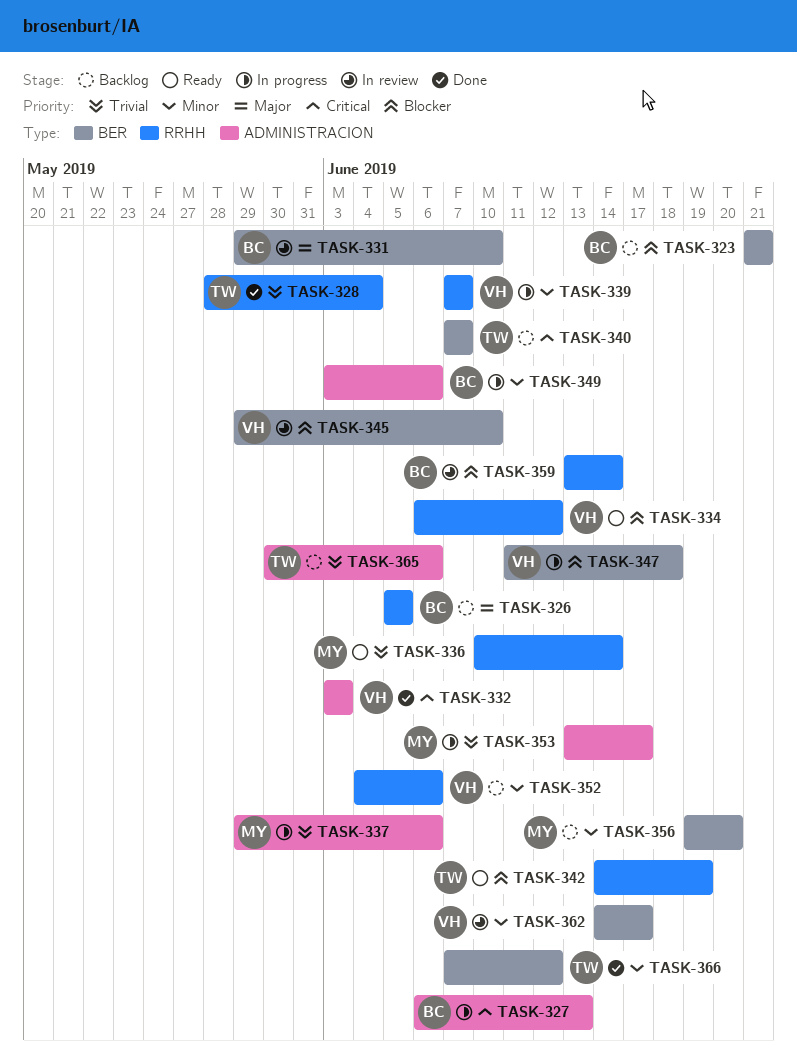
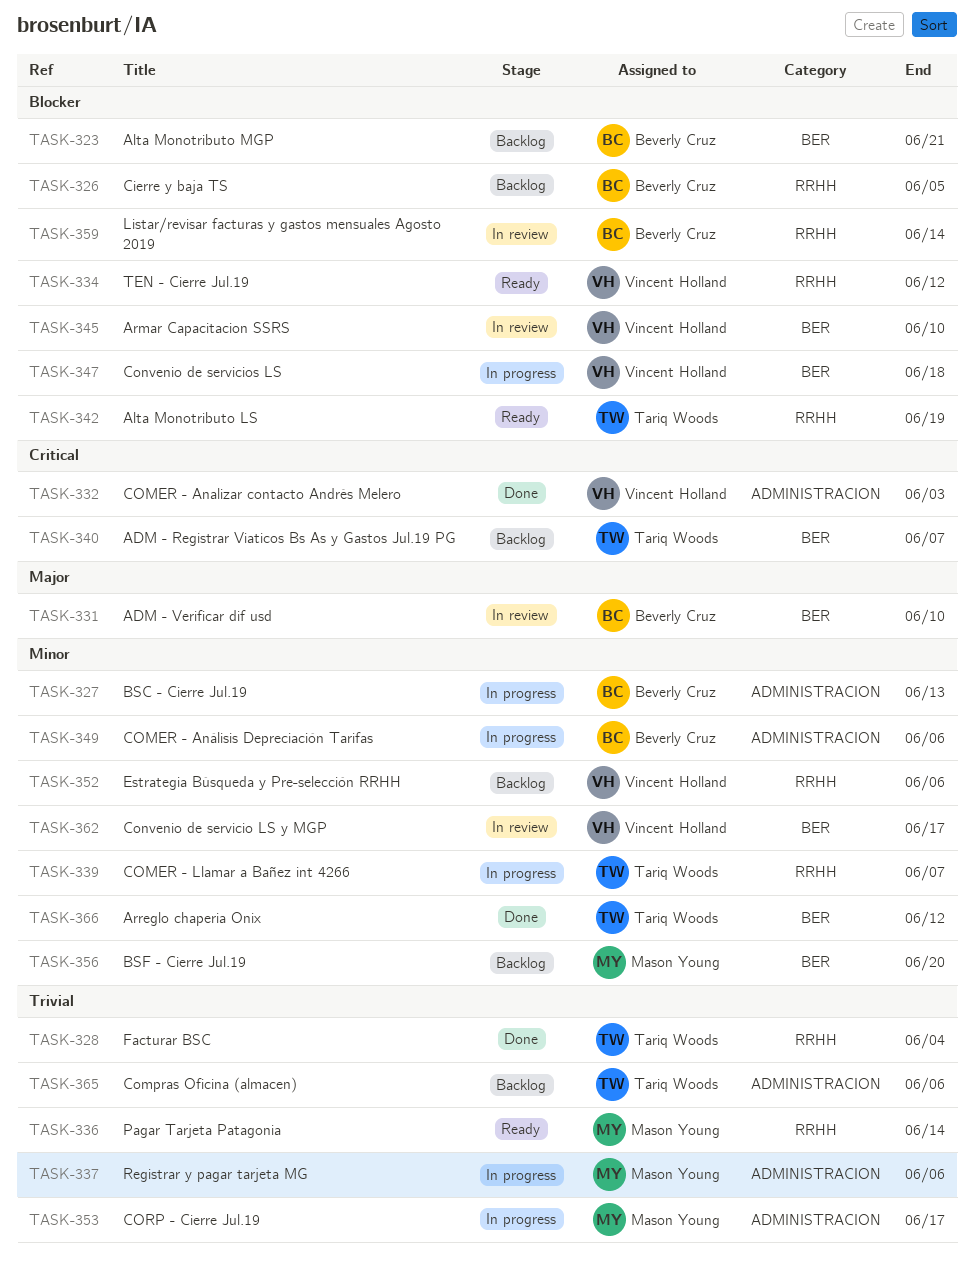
TASK-326, priority: Major -> Blocker
TASK-327, priority: Critical -> Minor
TASK-339, owner: Vincent Holland -> Tariq Woods

